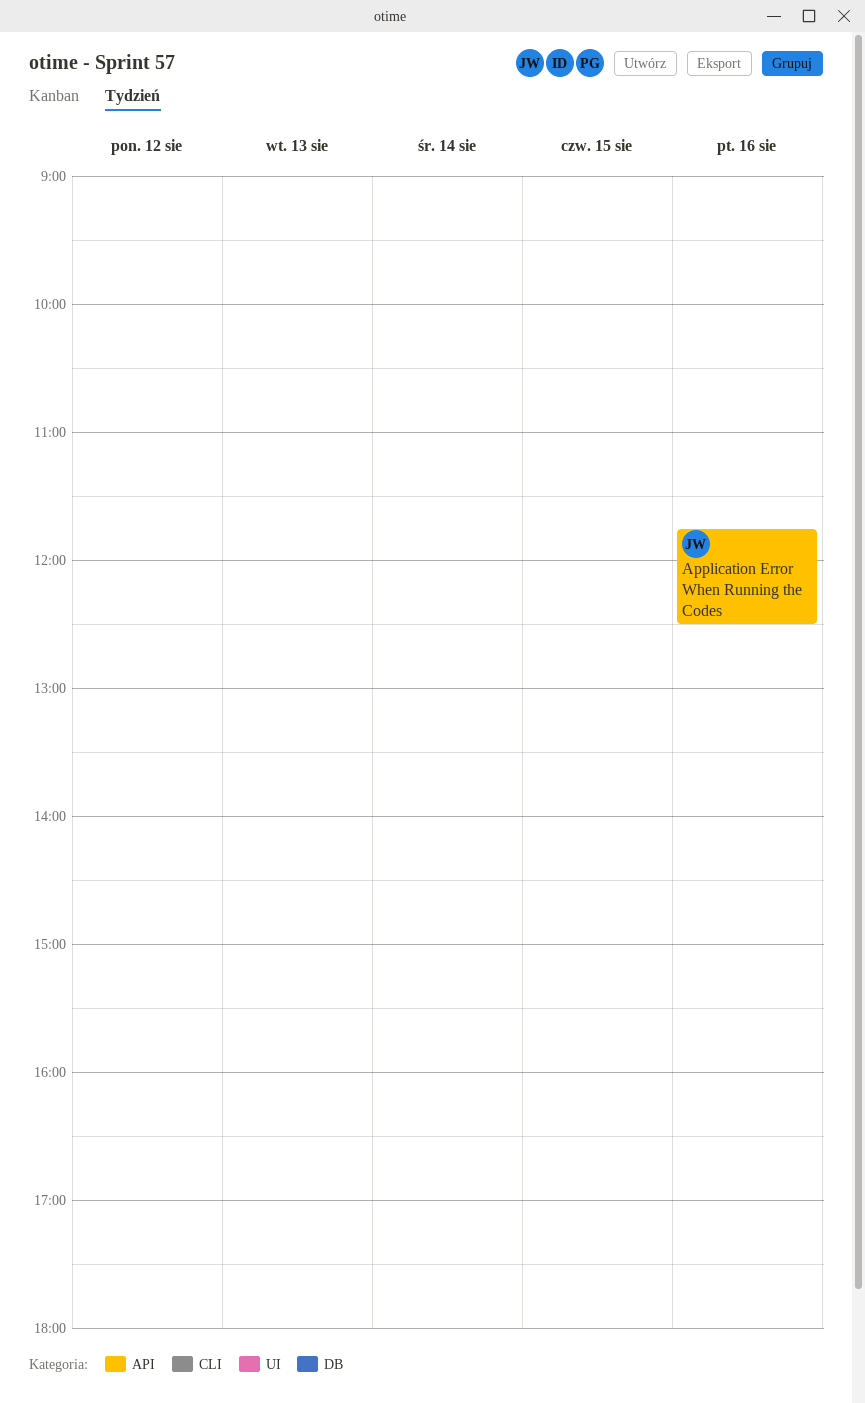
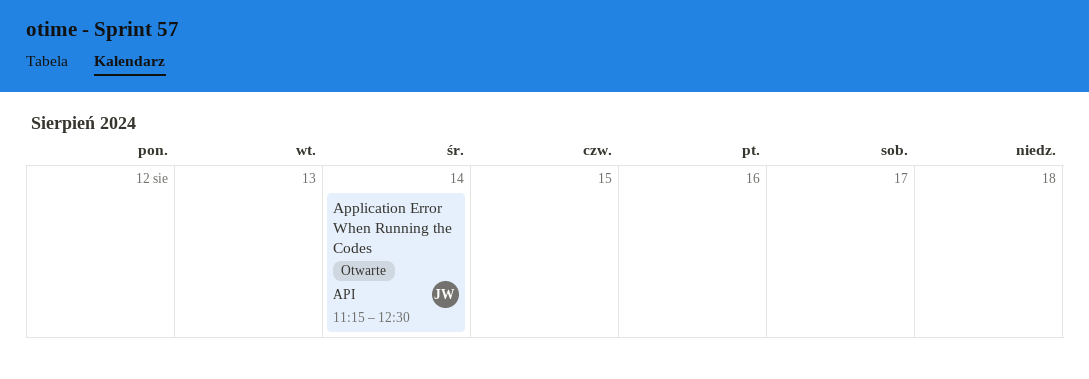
Application Error When Running the Codes, day: Aug 16 -> Aug 14
Application Error When Running the Codes, begins: 11:45 -> 11:15

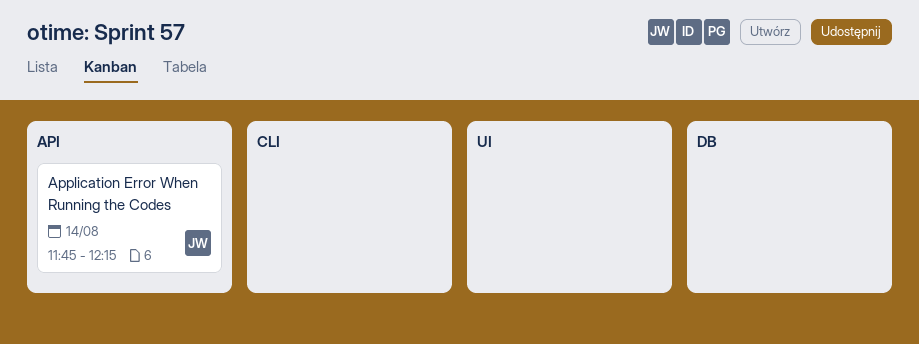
Application Error When Running the Codes, begins: 11:15 -> 11:45
Application Error When Running the Codes, ends: 12:30 -> 12:15

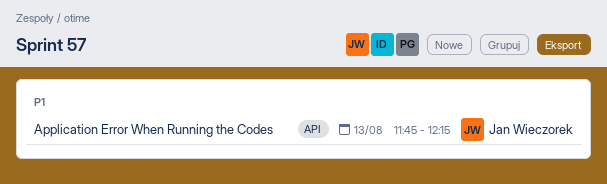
Application Error When Running the Codes, day: Aug 14 -> Aug 13

